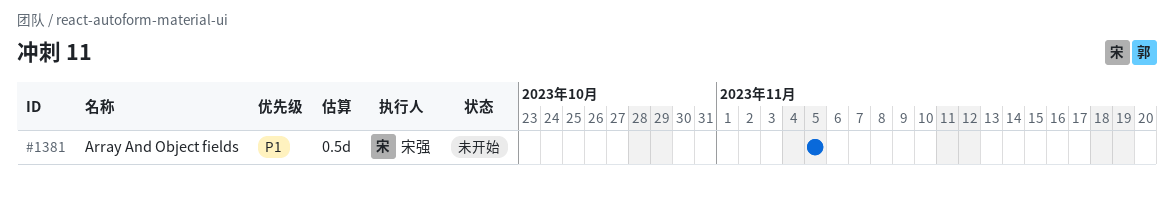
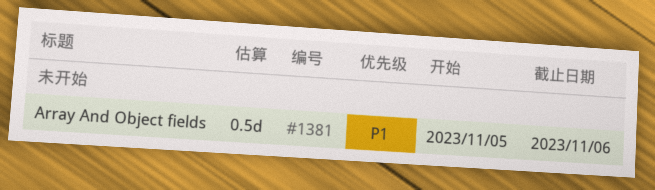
#1381, due: Nov 5 -> Nov 6

